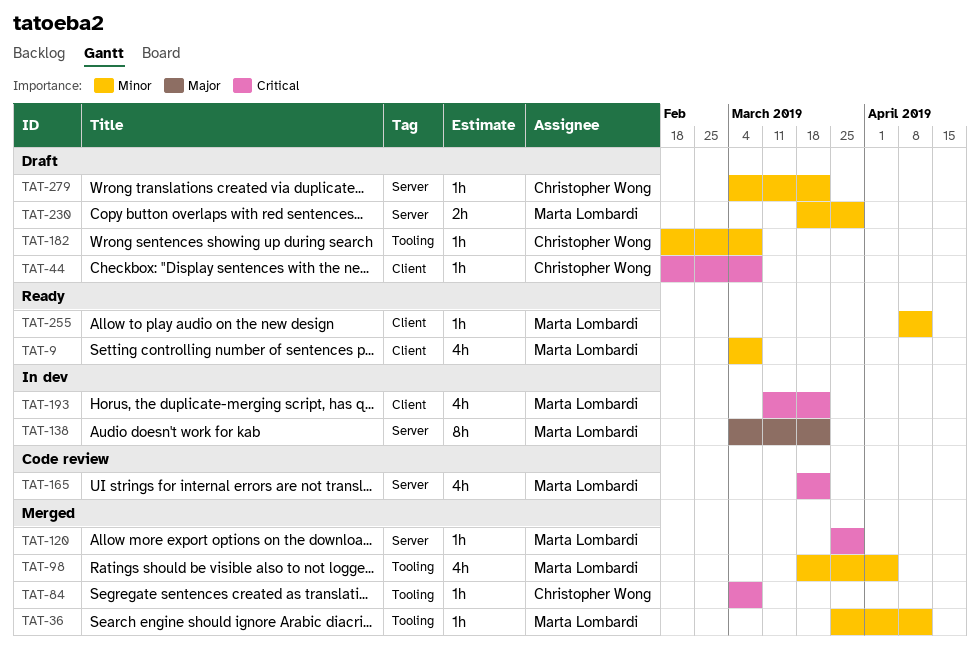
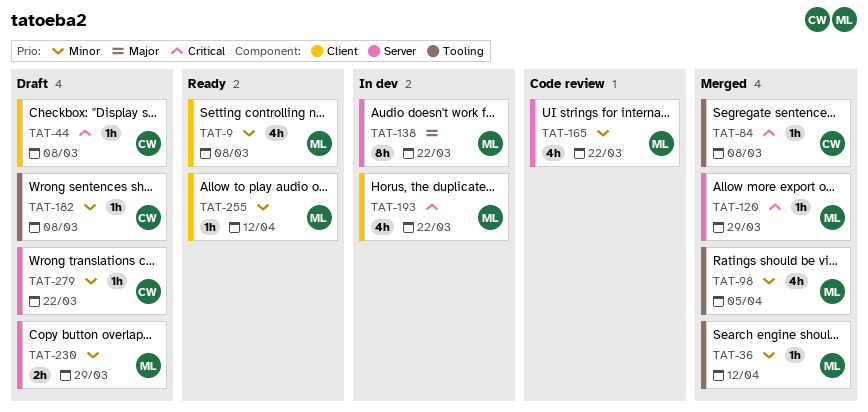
TAT-165, priority: Critical -> Minor

